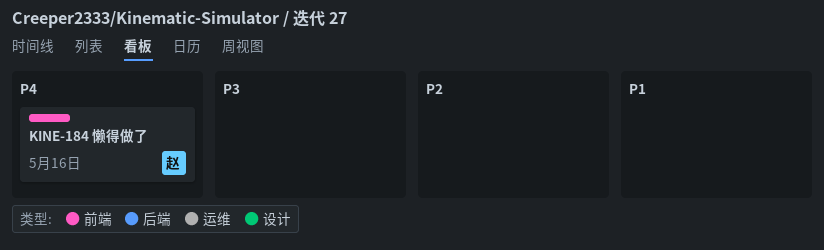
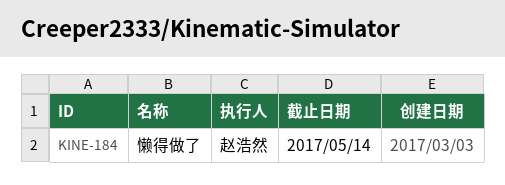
KINE-184, due: May 16 -> May 14

